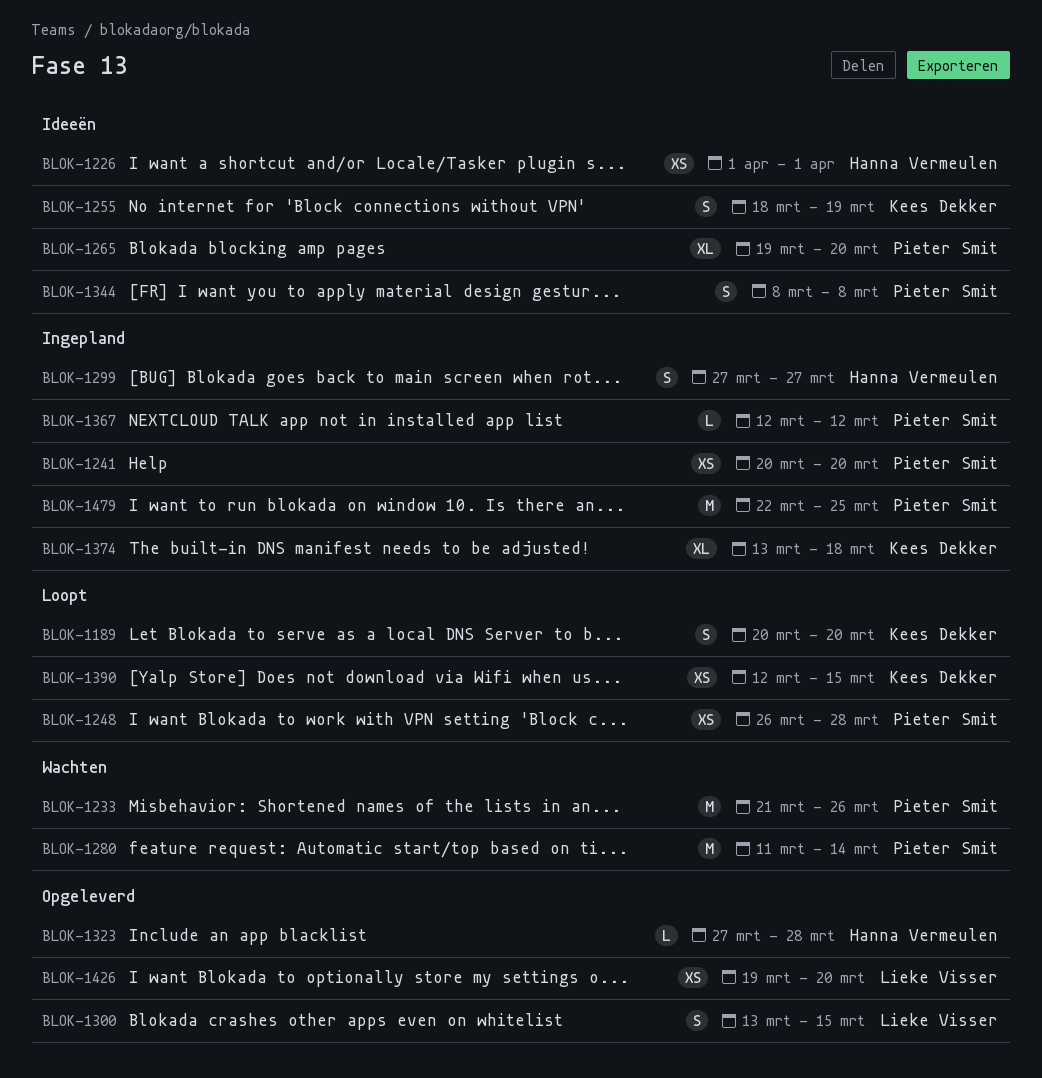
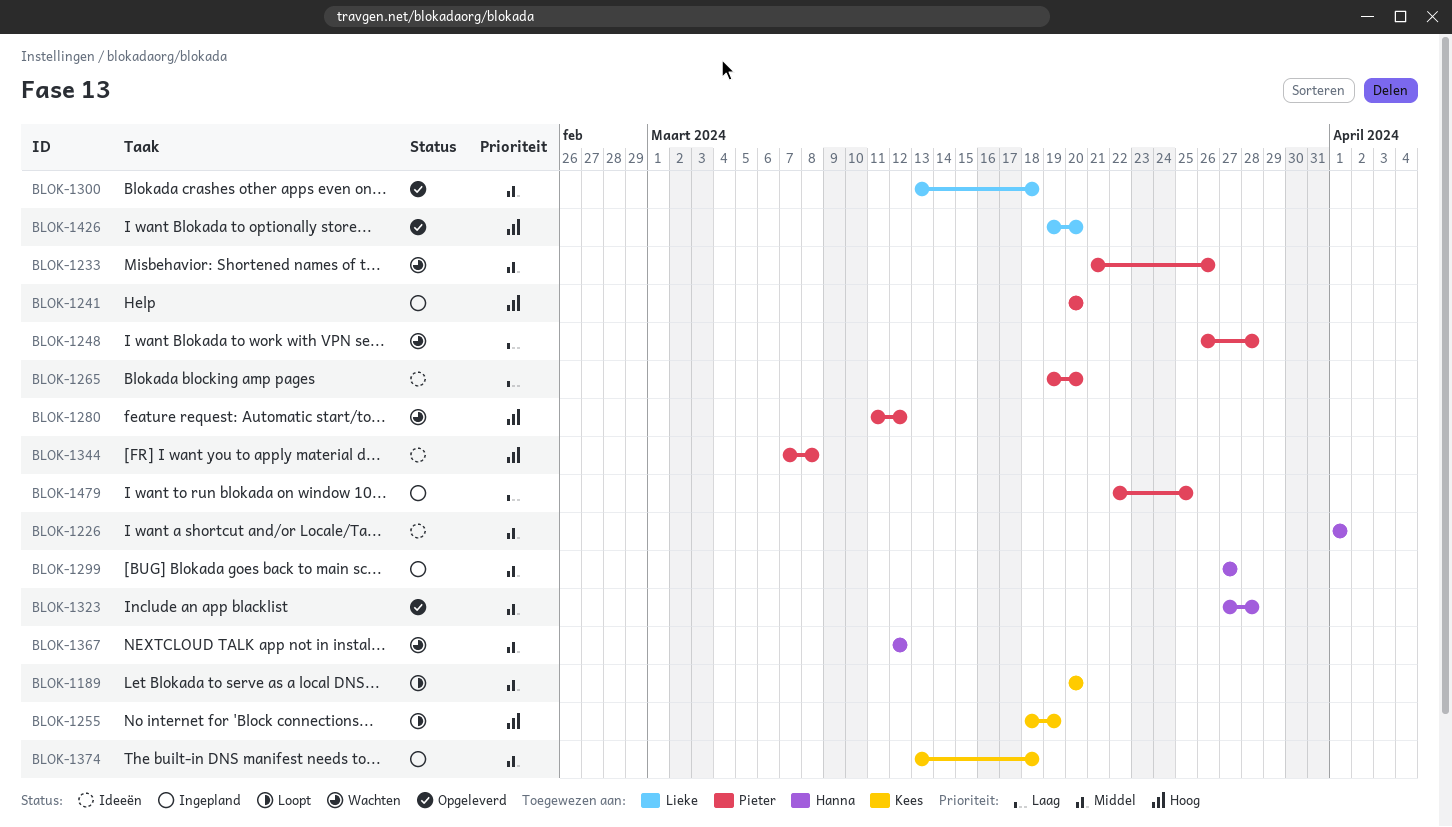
BLOK-1248, status: Loopt -> Wachten
BLOK-1255, status: Ideeën -> Loopt
BLOK-1280, due: Mar 14 -> Mar 12
BLOK-1300, due: Mar 15 -> Mar 18
BLOK-1344, start: Mar 8 -> Mar 7
BLOK-1367, status: Ingepland -> Wachten
BLOK-1367, owner: Pieter Smit -> Hanna Vermeulen
BLOK-1390: present -> none

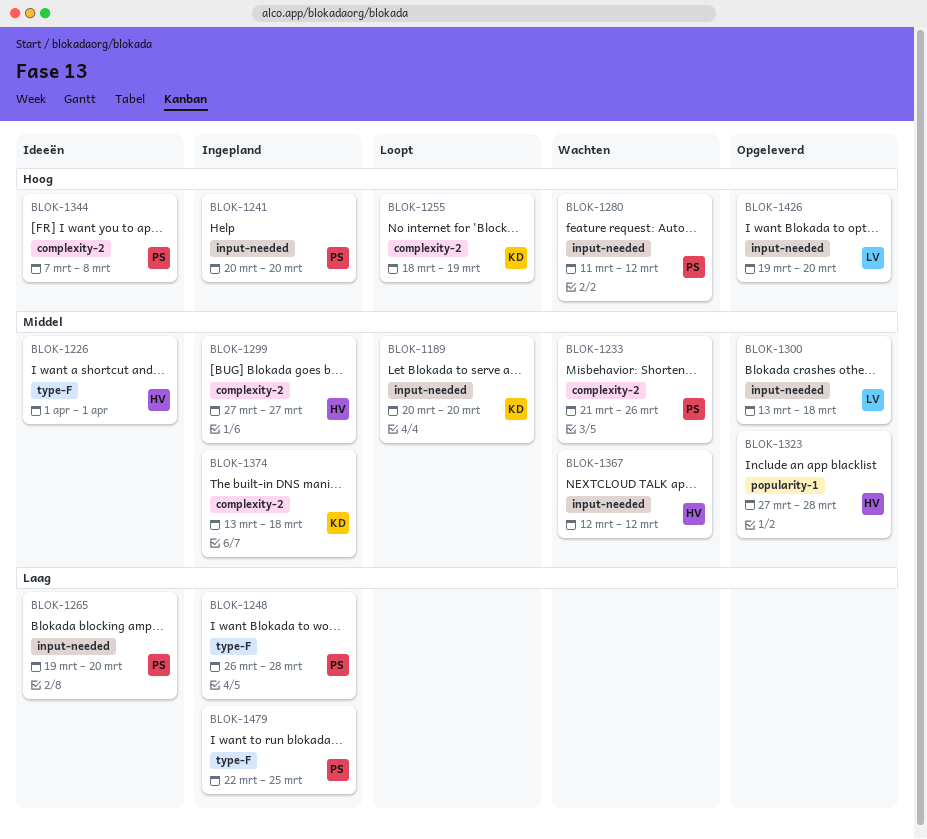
BLOK-1248, status: Wachten -> Ingepland

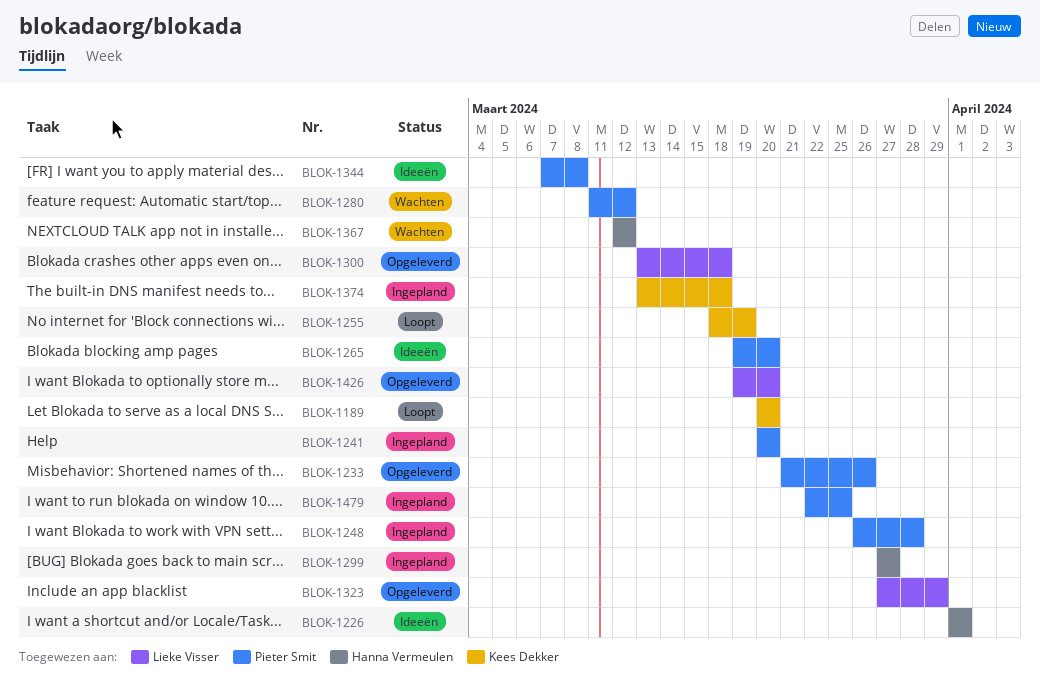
BLOK-1233, status: Wachten -> Opgeleverd
BLOK-1323, owner: Hanna Vermeulen -> Lieke Visser
BLOK-1323, due: Mar 28 -> Mar 29

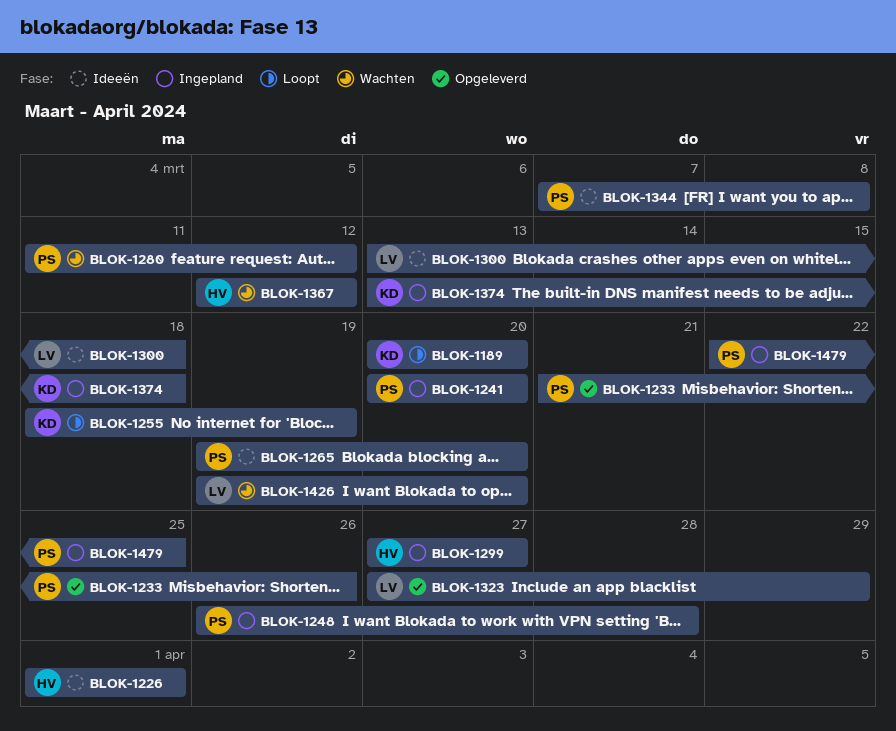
BLOK-1300, status: Opgeleverd -> Ideeën
BLOK-1426, status: Opgeleverd -> Wachten

